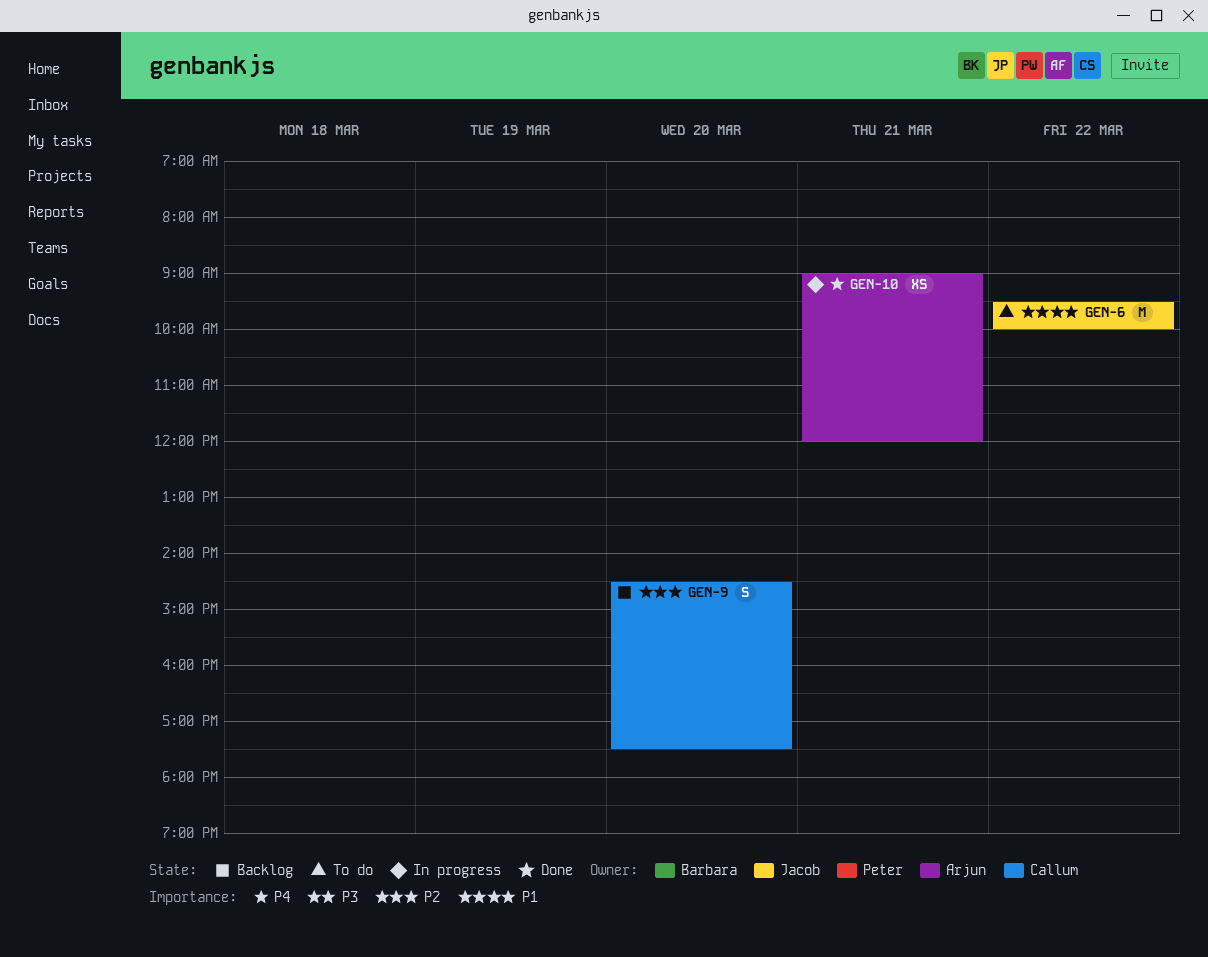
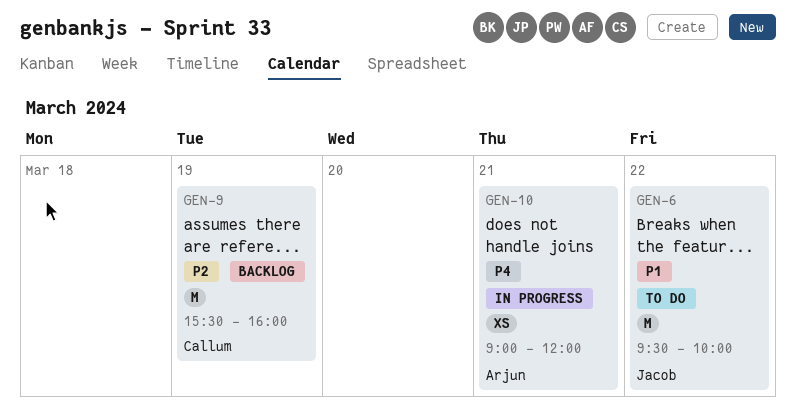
GEN-9, estimate: S -> M
GEN-9, day: Mar 20 -> Mar 19
GEN-9, begins: 14:30 -> 15:30
GEN-9, ends: 17:30 -> 16:00

